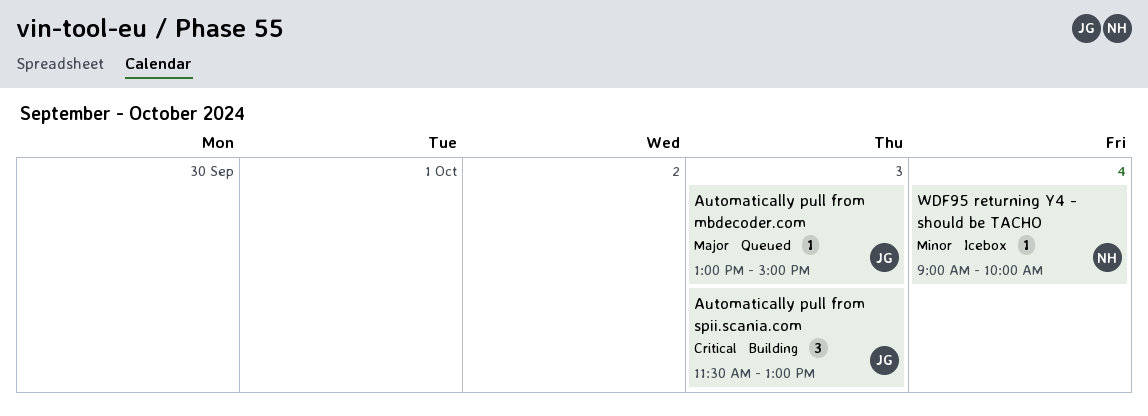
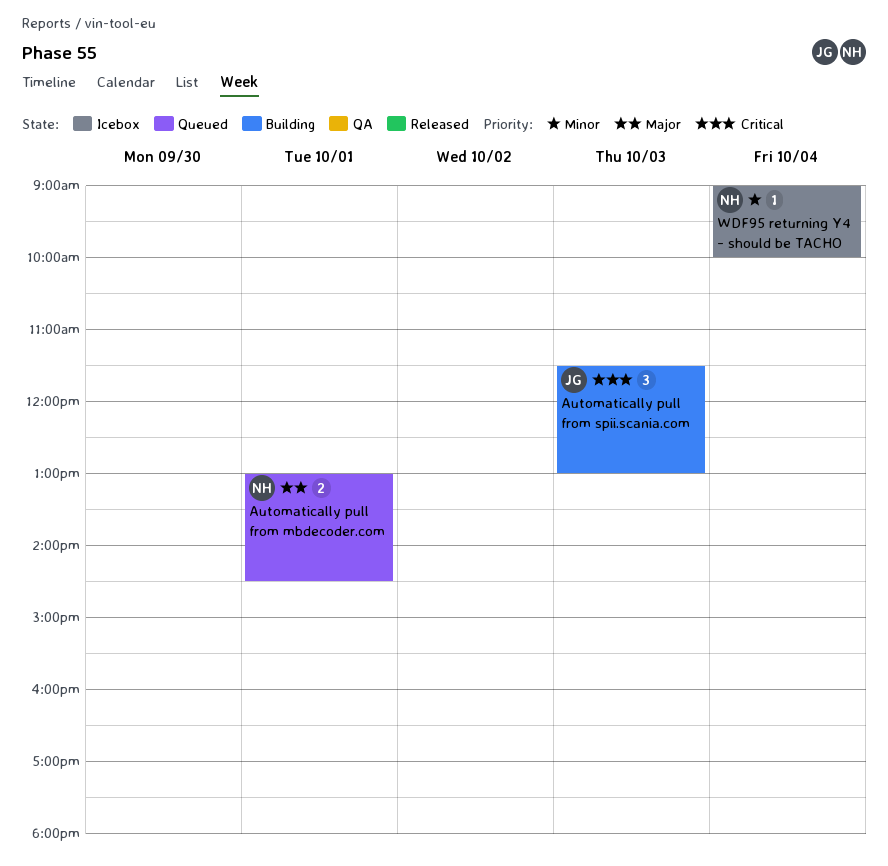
Automatically pull from mbdecoder.com, owner: JG -> NH
Automatically pull from mbdecoder.com, estimate: 1 -> 2
Automatically pull from mbdecoder.com, day: Oct 3 -> Oct 1
Automatically pull from mbdecoder.com, ends: 15:00 -> 14:30

